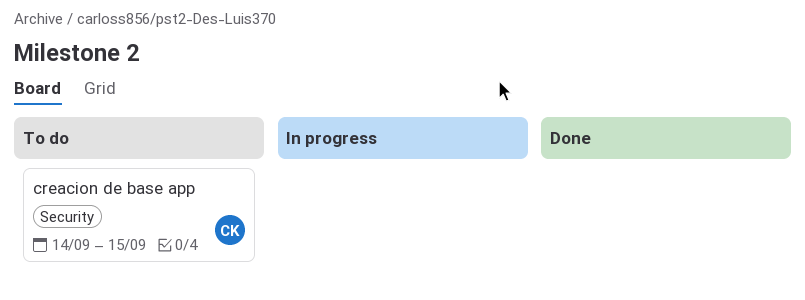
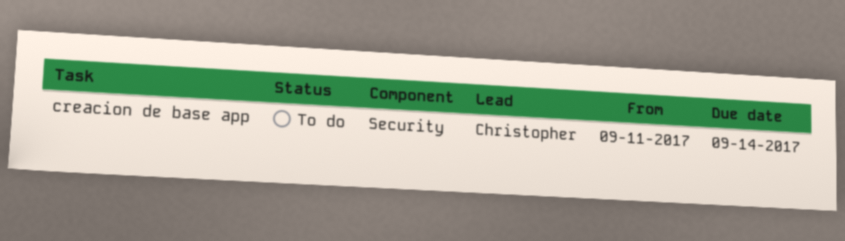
creacion de base app, start: Sep 14 -> Sep 11
creacion de base app, due: Sep 15 -> Sep 14

